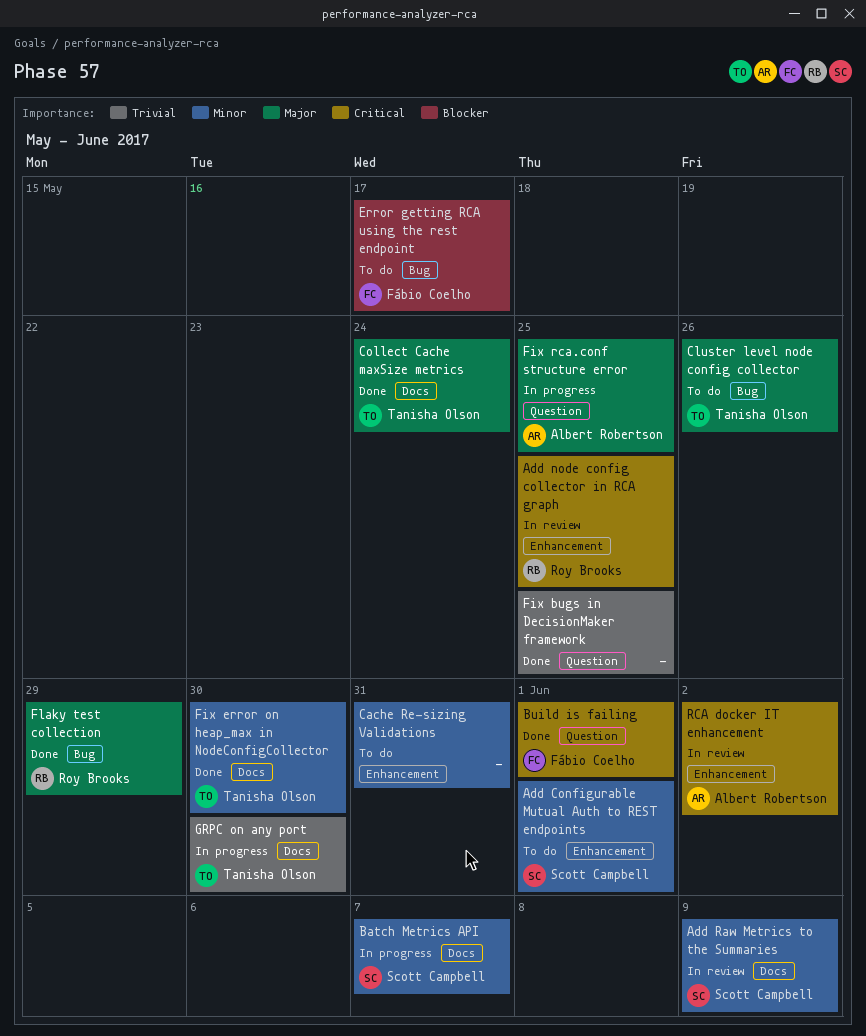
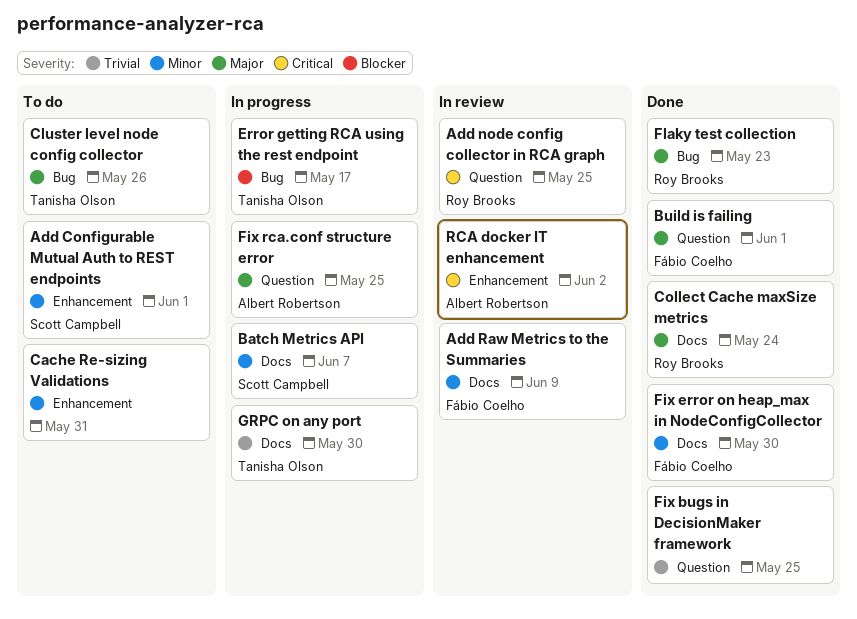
Add node config collector in RCA graph, label: Enhancement -> Question
Add Raw Metrics to the Summaries, owner: Scott Campbell -> Fábio Coelho
Build is failing, priority: Critical -> Major
Collect Cache maxSize metrics, owner: Tanisha Olson -> Roy Brooks
Error getting RCA using the rest endpoint, status: To do -> In progress
Error getting RCA using the rest endpoint, owner: Fábio Coelho -> Tanisha Olson
Fix error on heap_max in NodeConfigCollector, owner: Tanisha Olson -> Fábio Coelho
Flaky test collection, due: May 29 -> May 23

